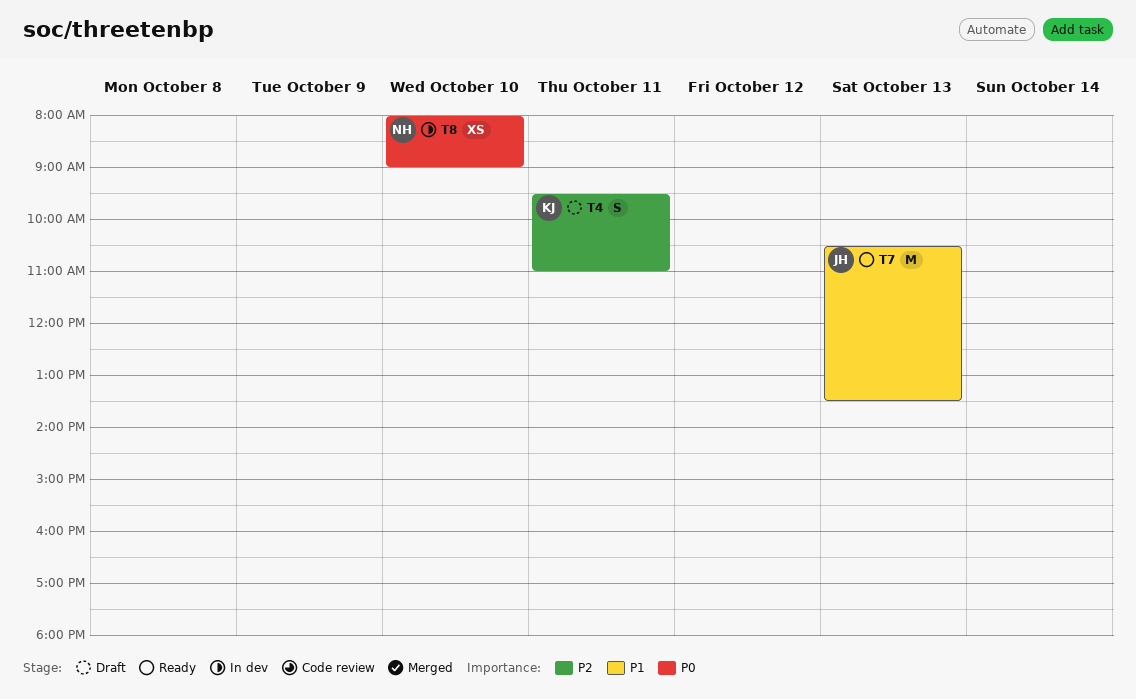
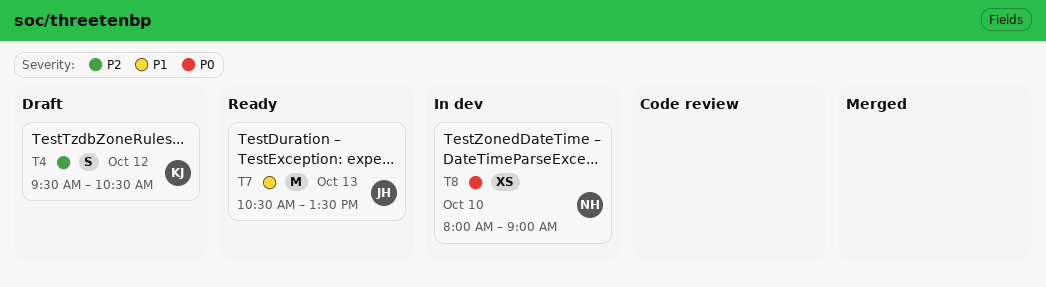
T4, day: Oct 11 -> Oct 12
T4, ends: 11:00 -> 10:30

